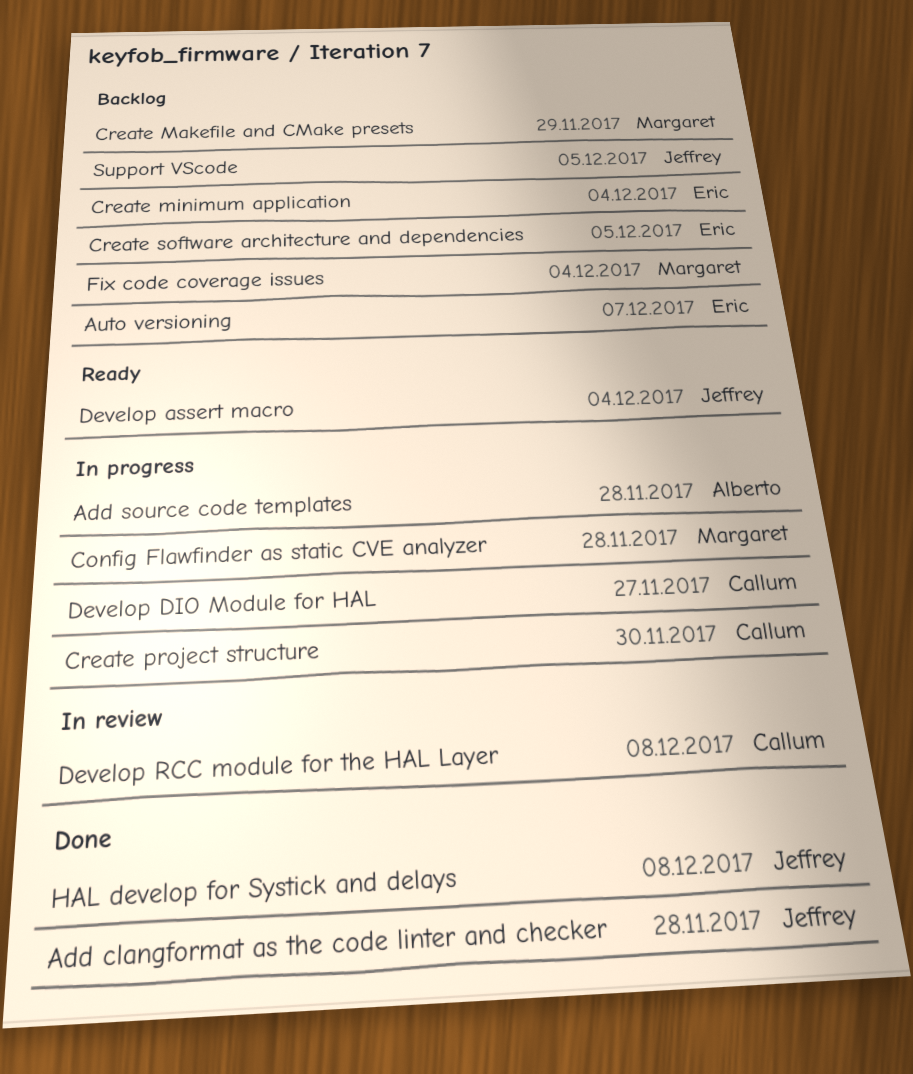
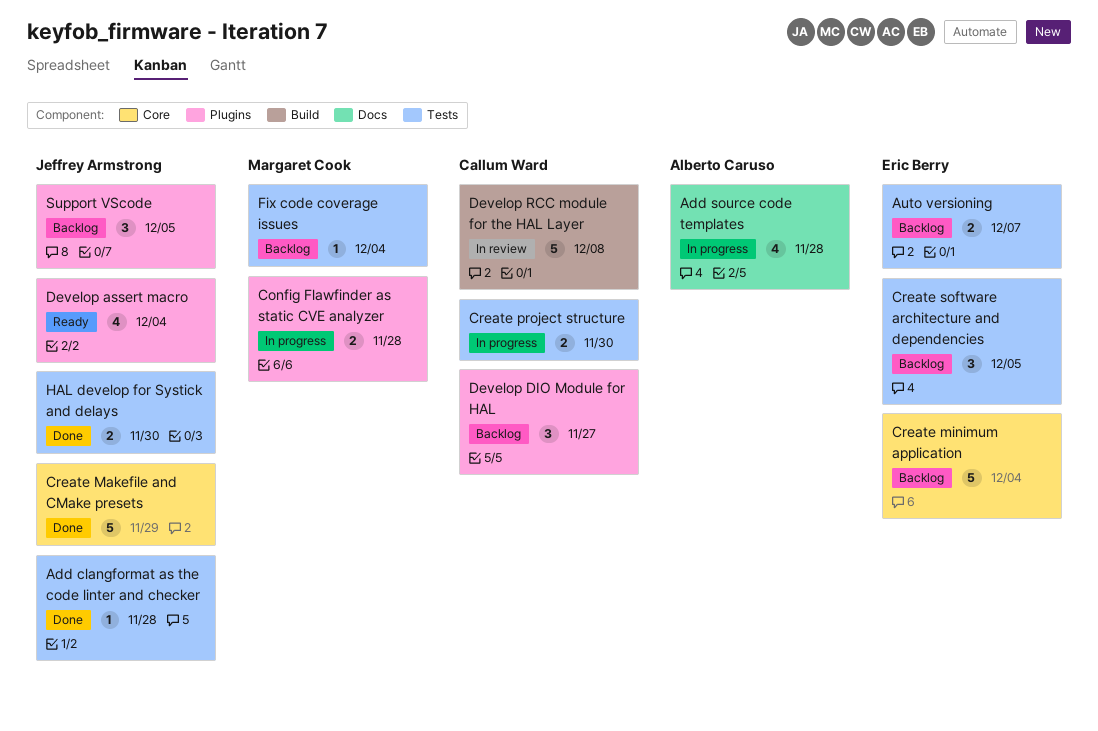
Create Makefile and CMake presets, status: Backlog -> Done
Create Makefile and CMake presets, owner: Margaret Cook -> Jeffrey Armstrong
Develop DIO Module for HAL, status: In progress -> Backlog
HAL develop for Systick and delays, due: Dec 8 -> Nov 30

